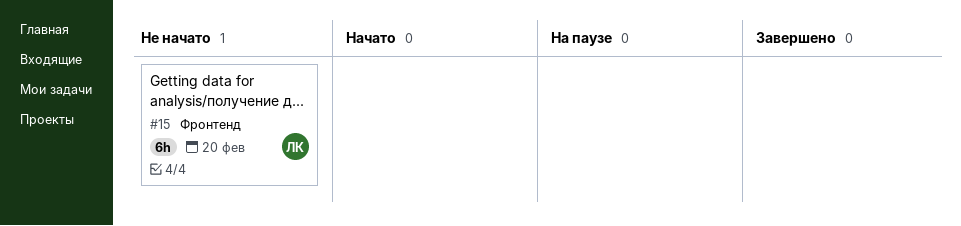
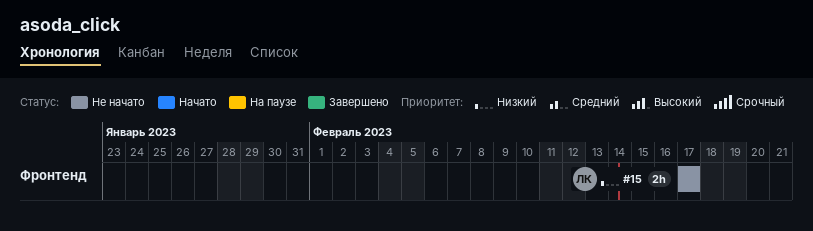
#15, estimate: 6h -> 2h
#15, due: Feb 20 -> Feb 17

